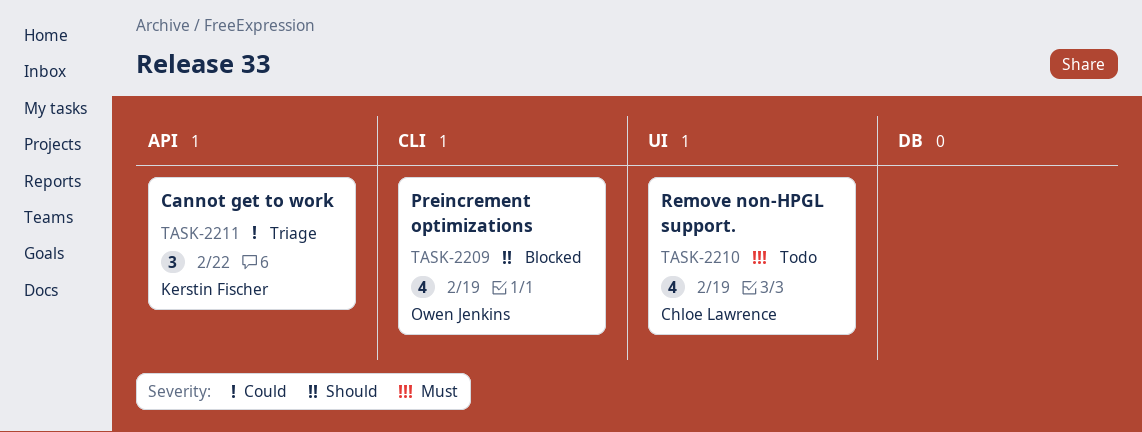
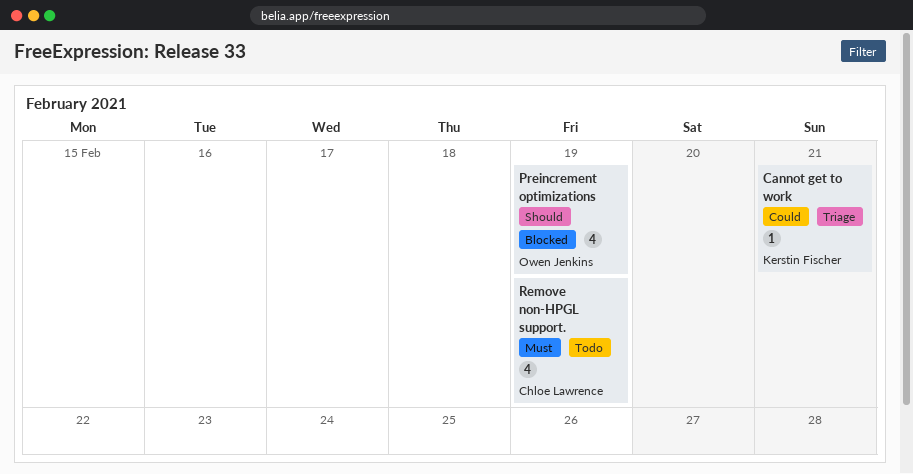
Cannot get to work, estimate: 3 -> 1
Cannot get to work, due: Feb 22 -> Feb 21

